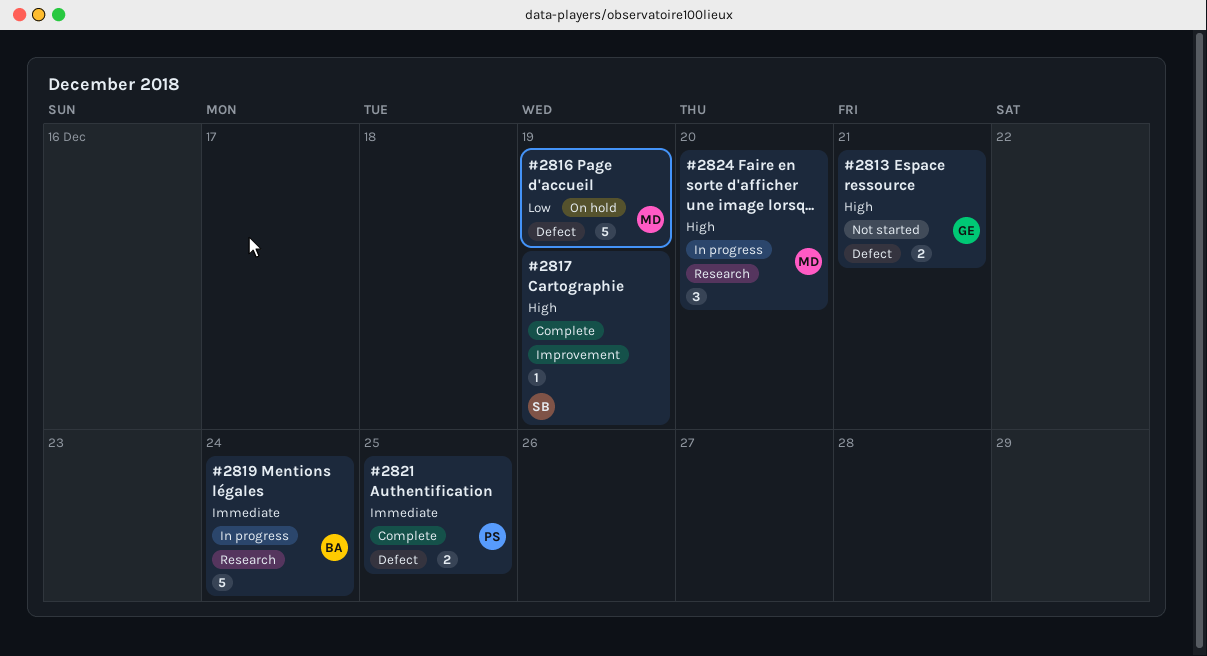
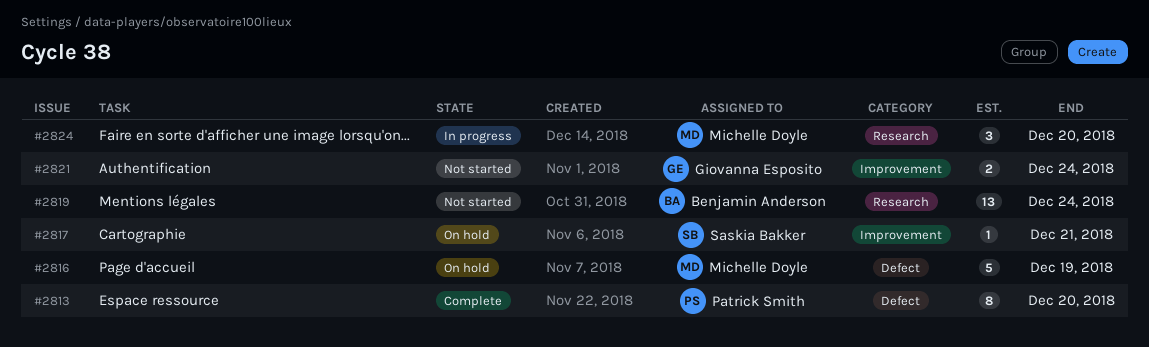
#2813, status: Not started -> Complete
#2813, owner: Giovanna Esposito -> Patrick Smith
#2813, estimate: 2 -> 8
#2813, due: Dec 21 -> Dec 20
#2817, status: Complete -> On hold
#2817, due: Dec 19 -> Dec 21
#2819, status: In progress -> Not started
#2819, estimate: 5 -> 13
#2821, status: Complete -> Not started
#2821, owner: Patrick Smith -> Giovanna Esposito
#2821, label: Defect -> Improvement
#2821, due: Dec 25 -> Dec 24

